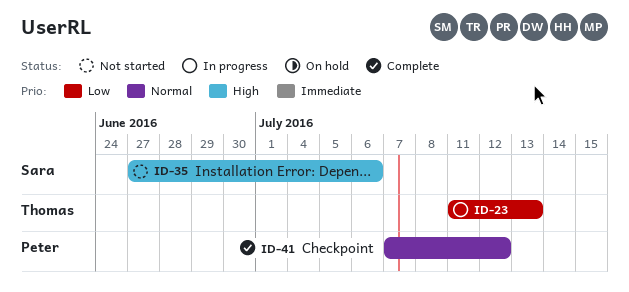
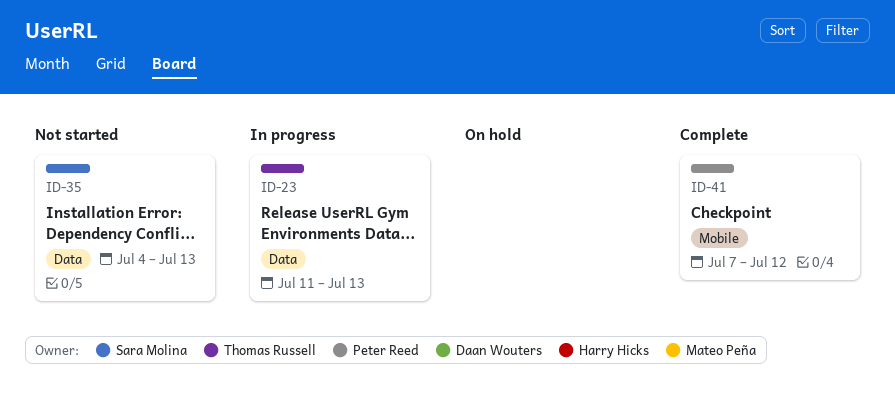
ID-35, start: Jun 27 -> Jul 4
ID-35, due: Jul 6 -> Jul 13

